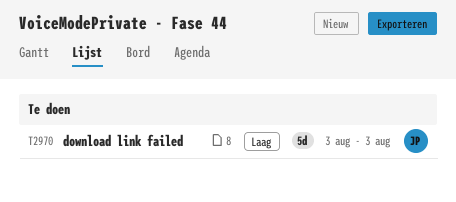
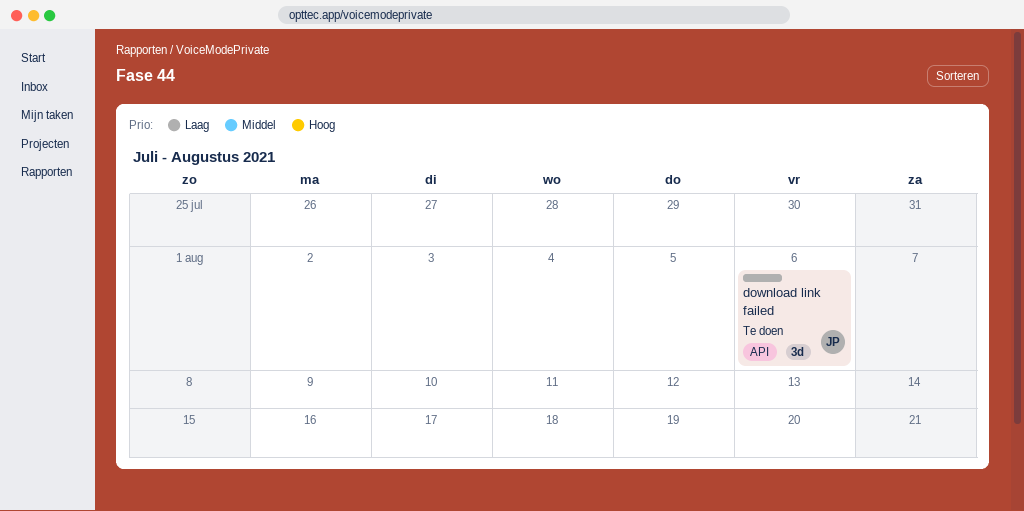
download link failed, estimate: 5d -> 3d
download link failed, due: Aug 3 -> Aug 6

